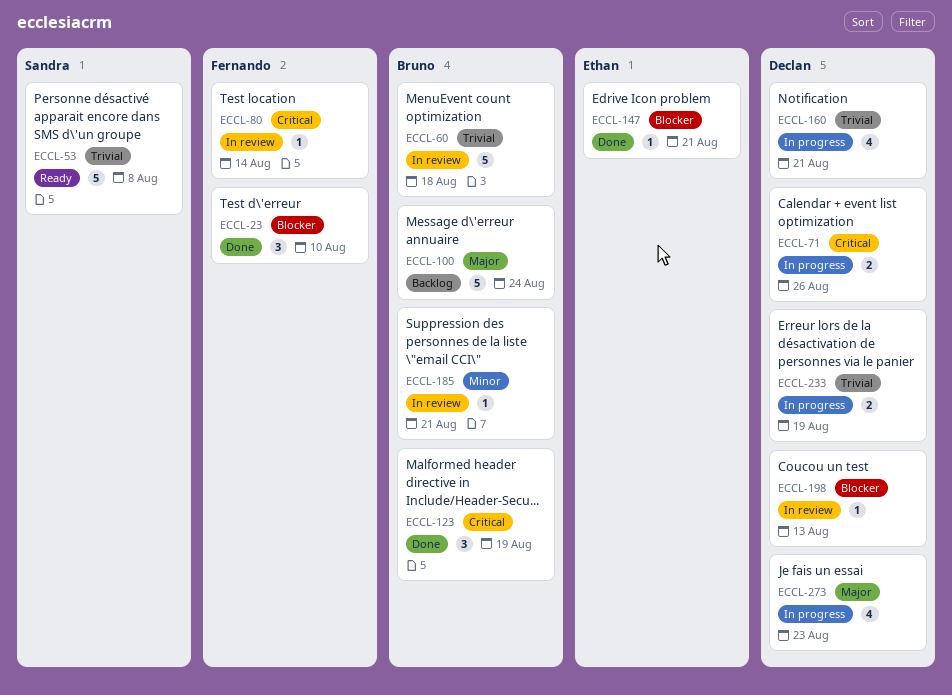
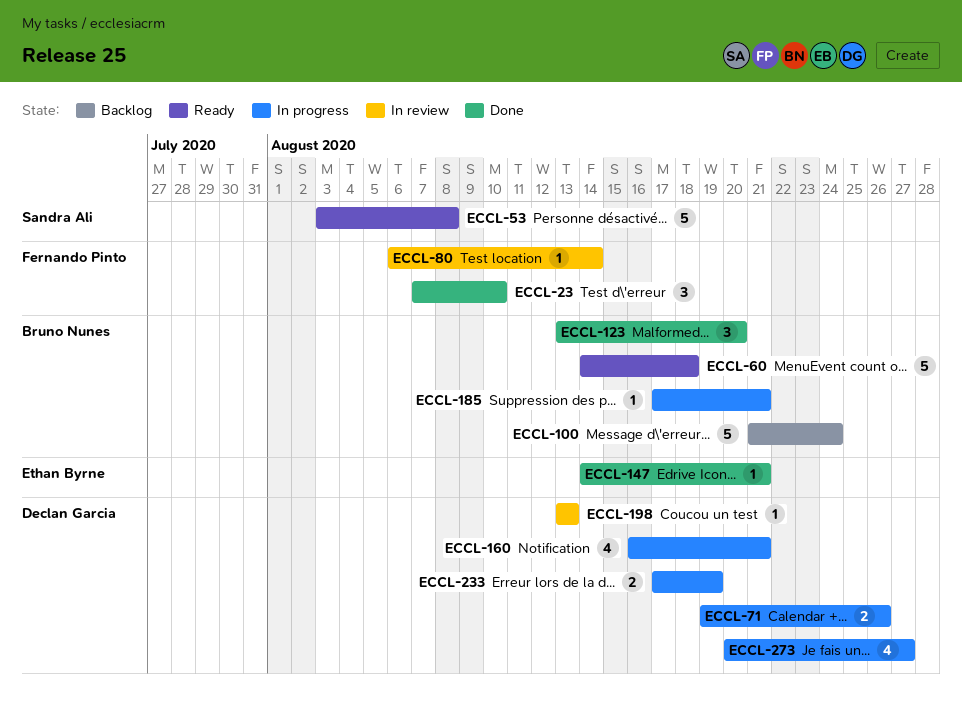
ECCL-60, status: In review -> Ready
ECCL-123, due: Aug 19 -> Aug 20
ECCL-185, status: In review -> In progress
ECCL-273, due: Aug 23 -> Aug 27

